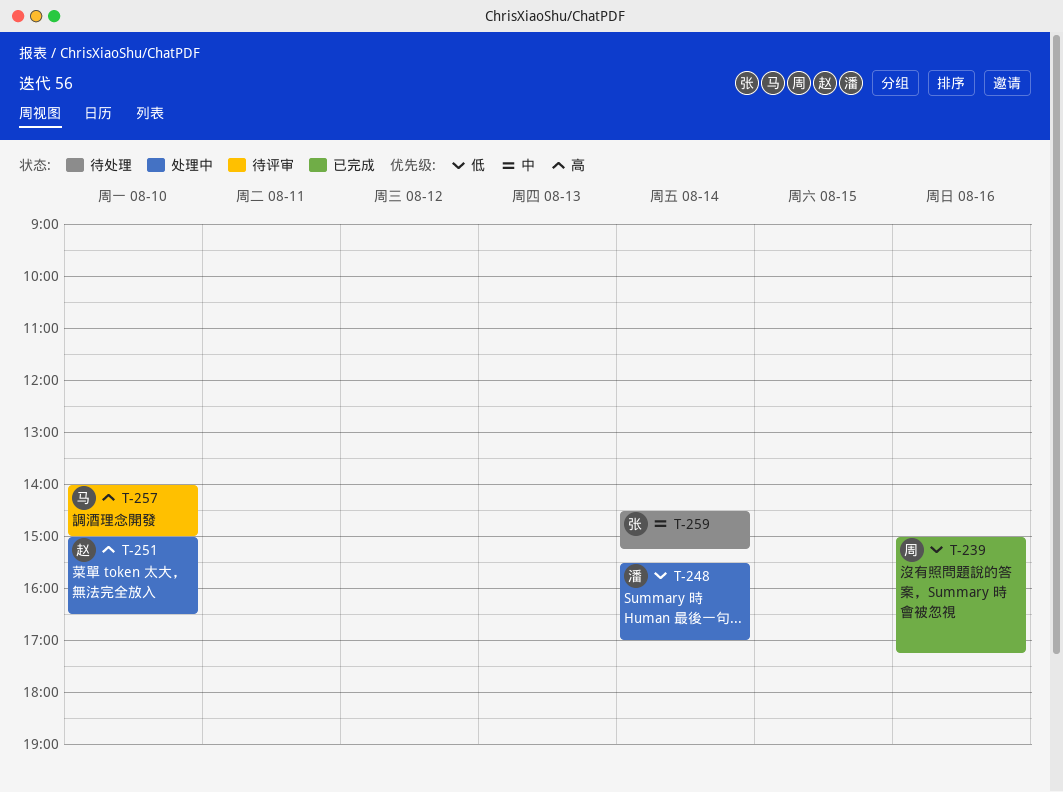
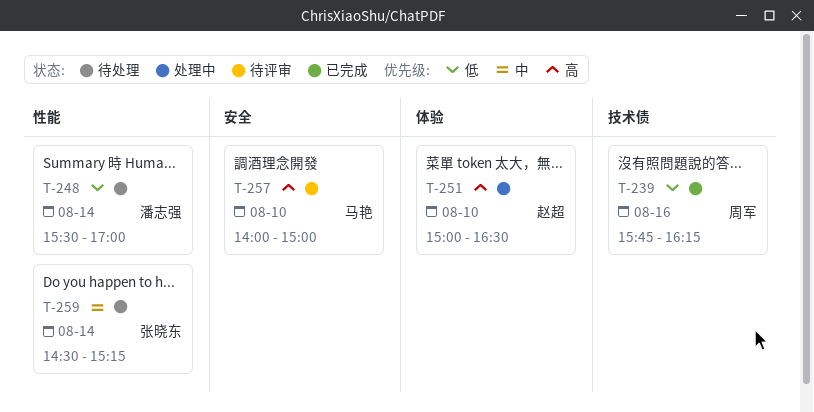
T-239, begins: 15:00 -> 15:45
T-239, ends: 17:15 -> 16:15
T-248, status: 处理中 -> 待处理

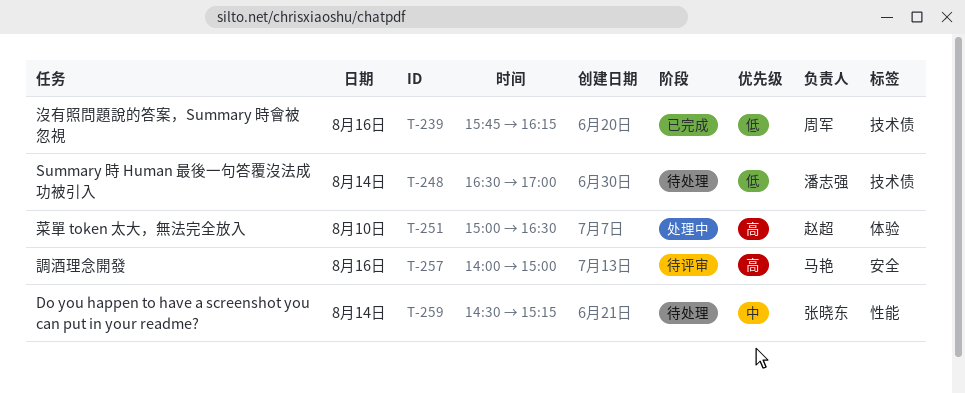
T-248, label: 性能 -> 技术债
T-248, begins: 15:30 -> 16:30
T-257, day: Aug 10 -> Aug 16

